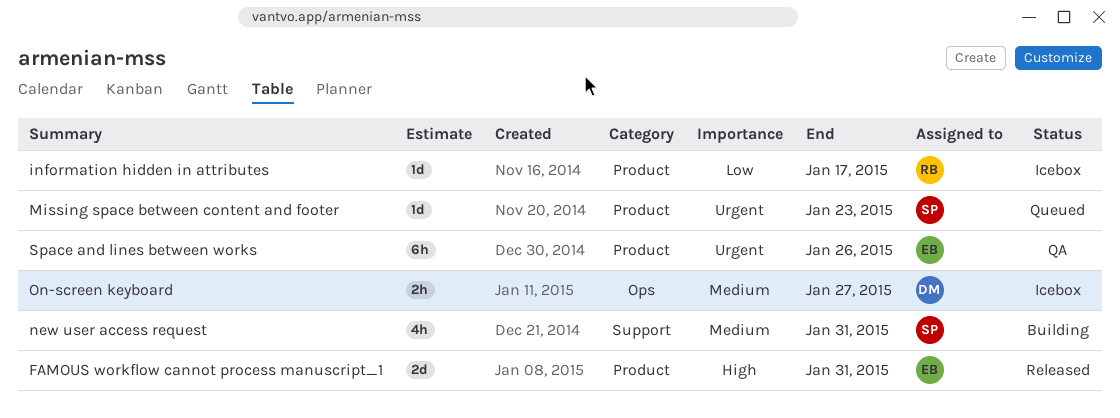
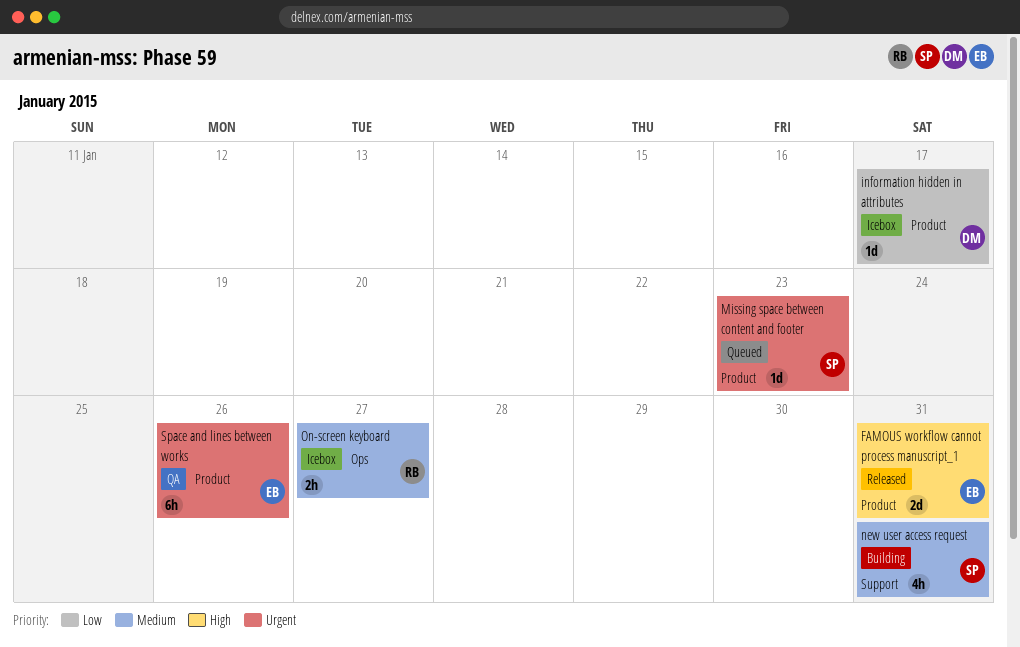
information hidden in attributes, owner: RB -> DM
On-screen keyboard, owner: DM -> RB

